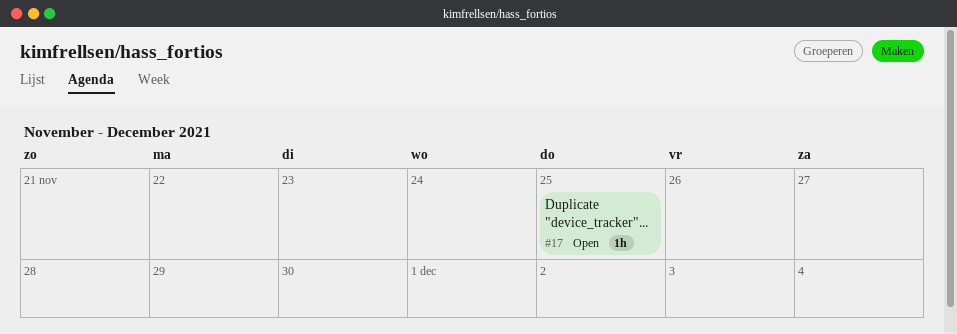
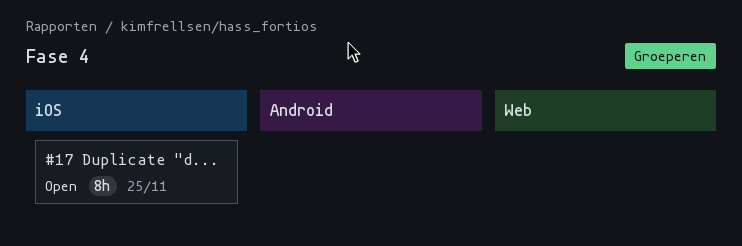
#17, estimate: 1h -> 8h

